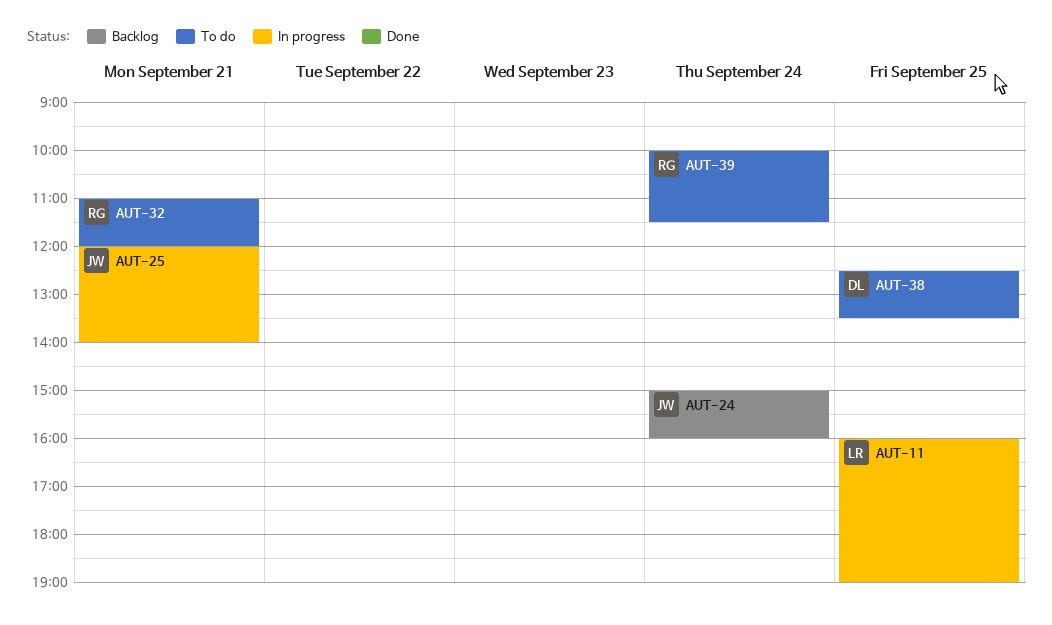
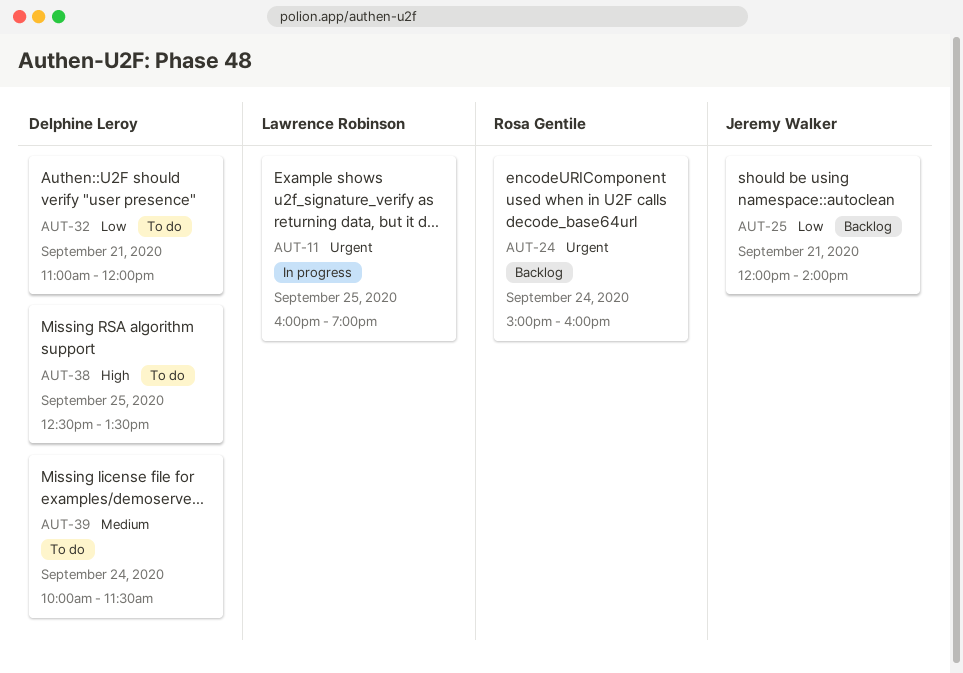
AUT-24, owner: Jeremy Walker -> Rosa Gentile
AUT-25, status: In progress -> Backlog
AUT-32, owner: Rosa Gentile -> Delphine Leroy
AUT-39, owner: Rosa Gentile -> Delphine Leroy

